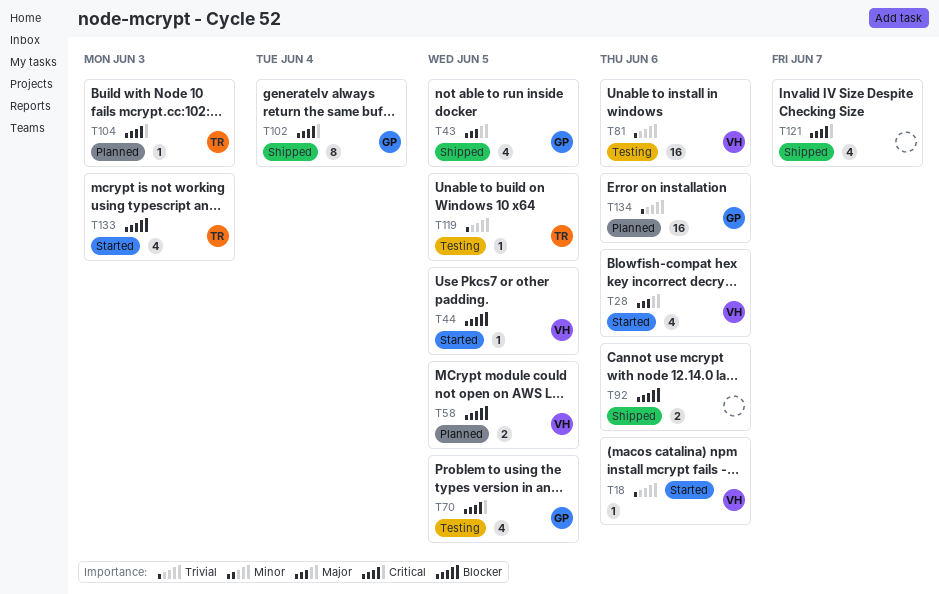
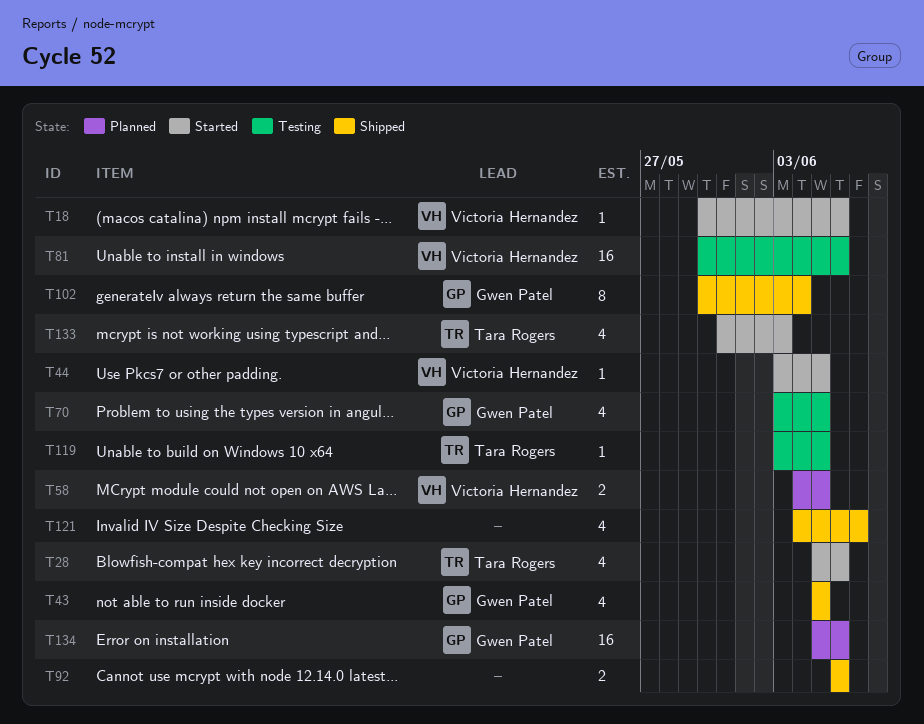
T28, owner: Victoria Hernandez -> Tara Rogers
T104: present -> none

